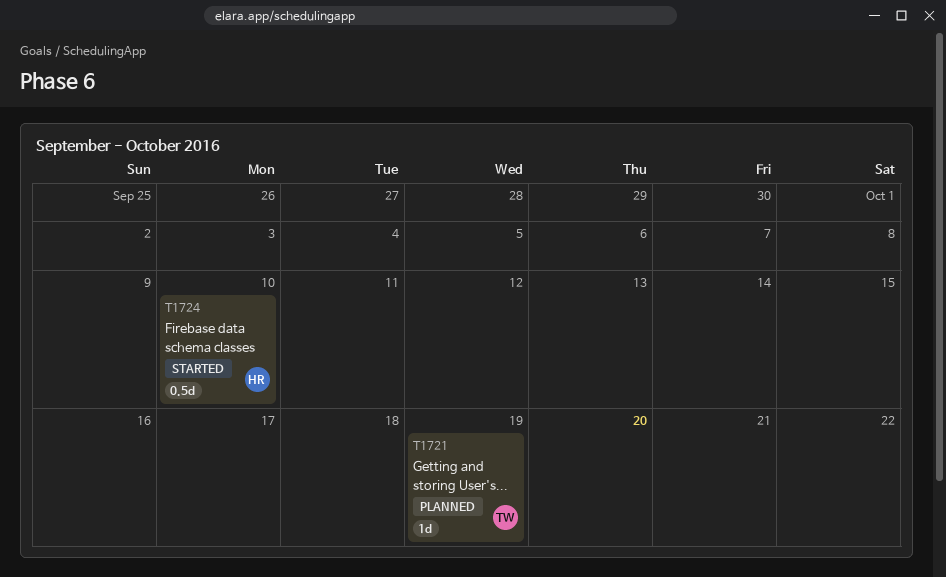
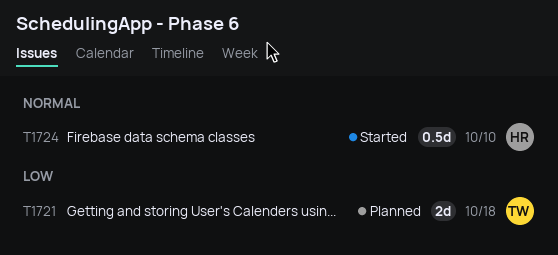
T1721, estimate: 1d -> 2d
T1721, due: Oct 19 -> Oct 18

